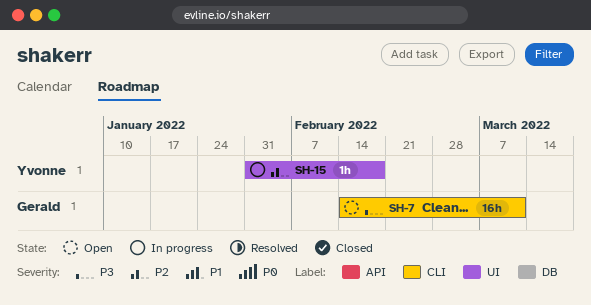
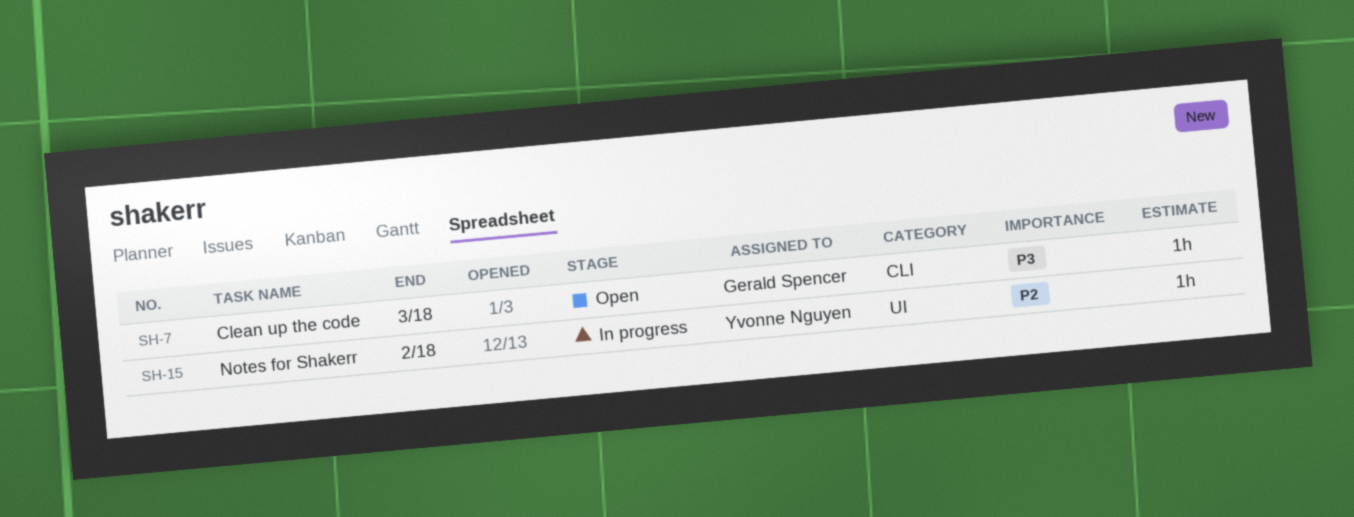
SH-7, estimate: 16h -> 1h
SH-7, due: Mar 11 -> Mar 18

